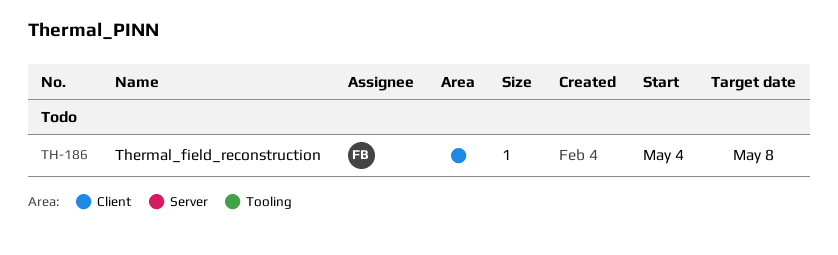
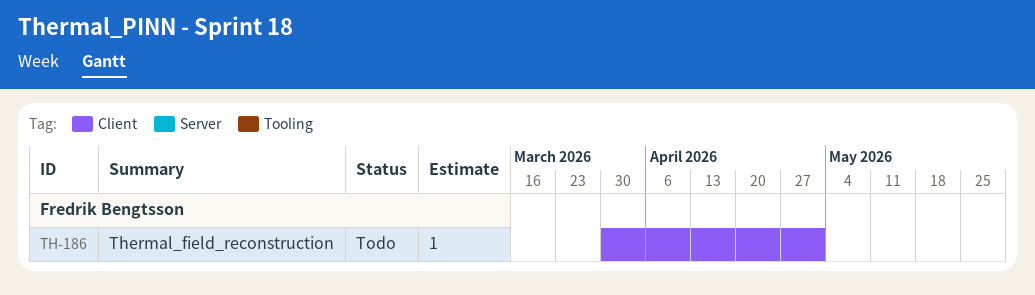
TH-186, start: May 4 -> Mar 30
TH-186, due: May 8 -> May 1

